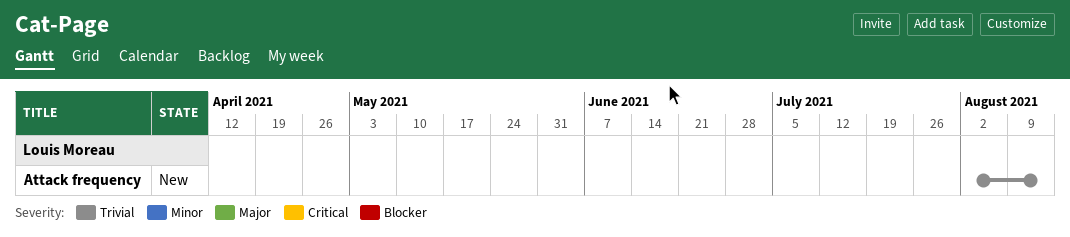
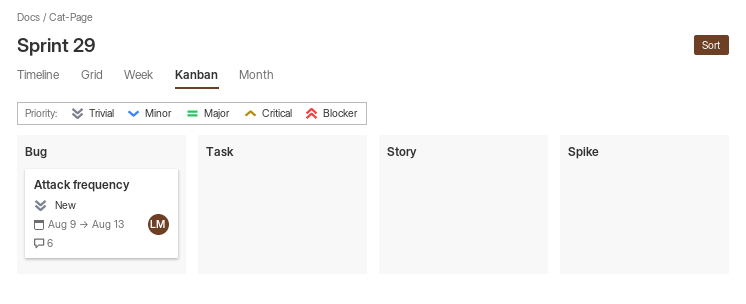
Attack frequency, start: Aug 2 -> Aug 9

